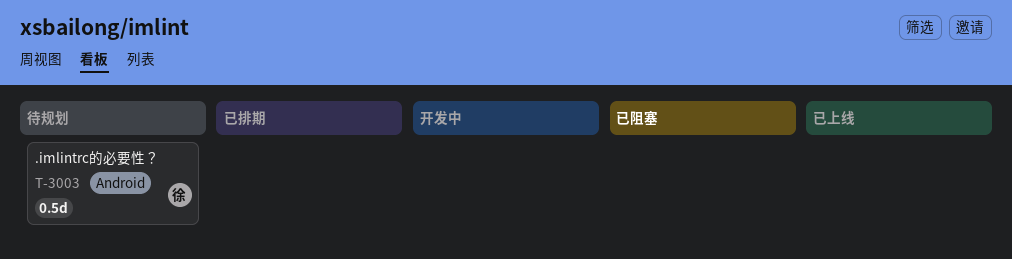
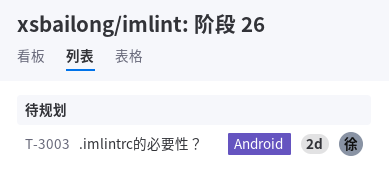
T-3003, estimate: 0.5d -> 2d

